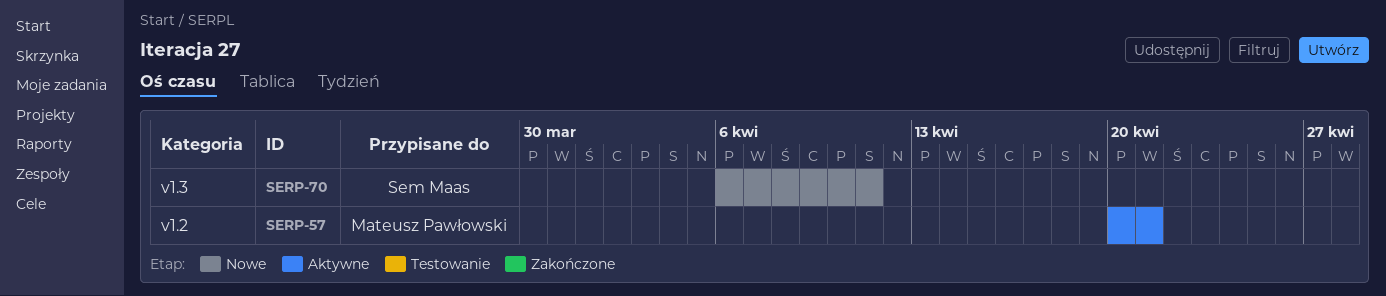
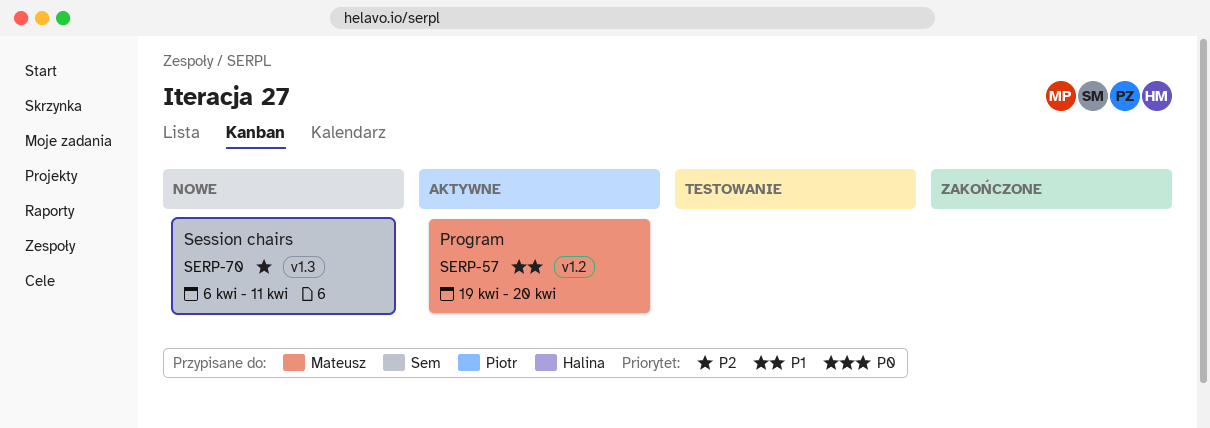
SERP-57, start: Apr 20 -> Apr 19
SERP-57, due: Apr 21 -> Apr 20

